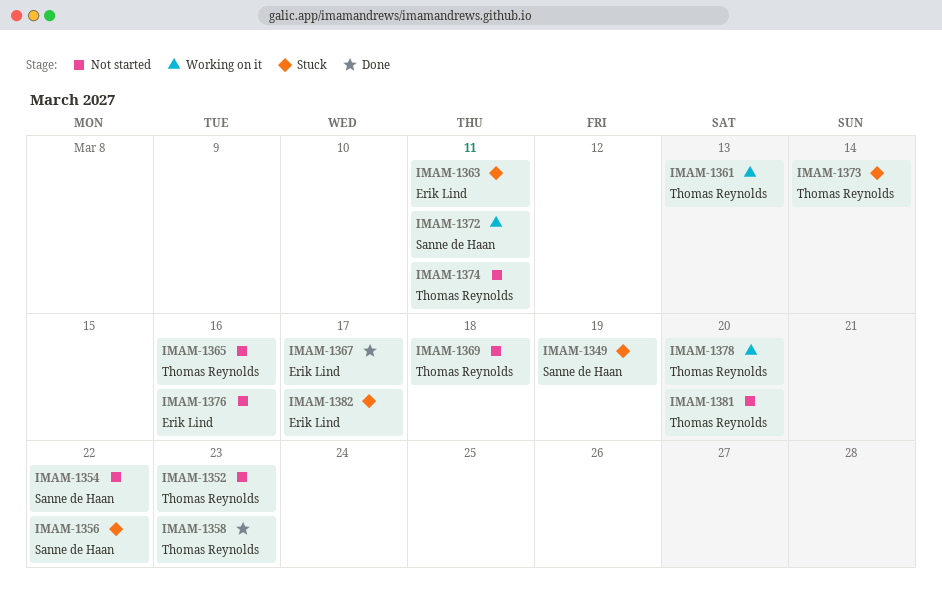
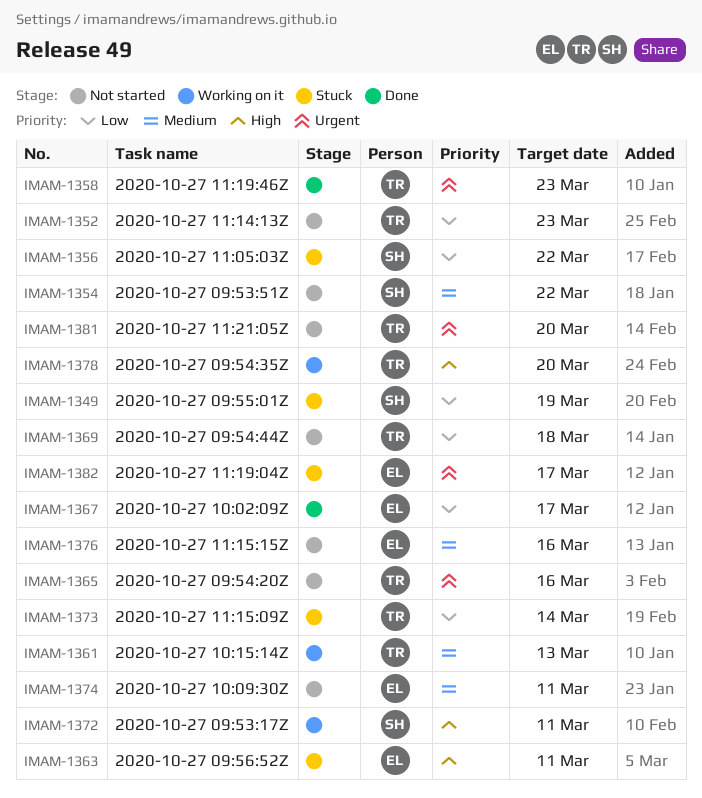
IMAM-1374, owner: Thomas Reynolds -> Erik Lind

